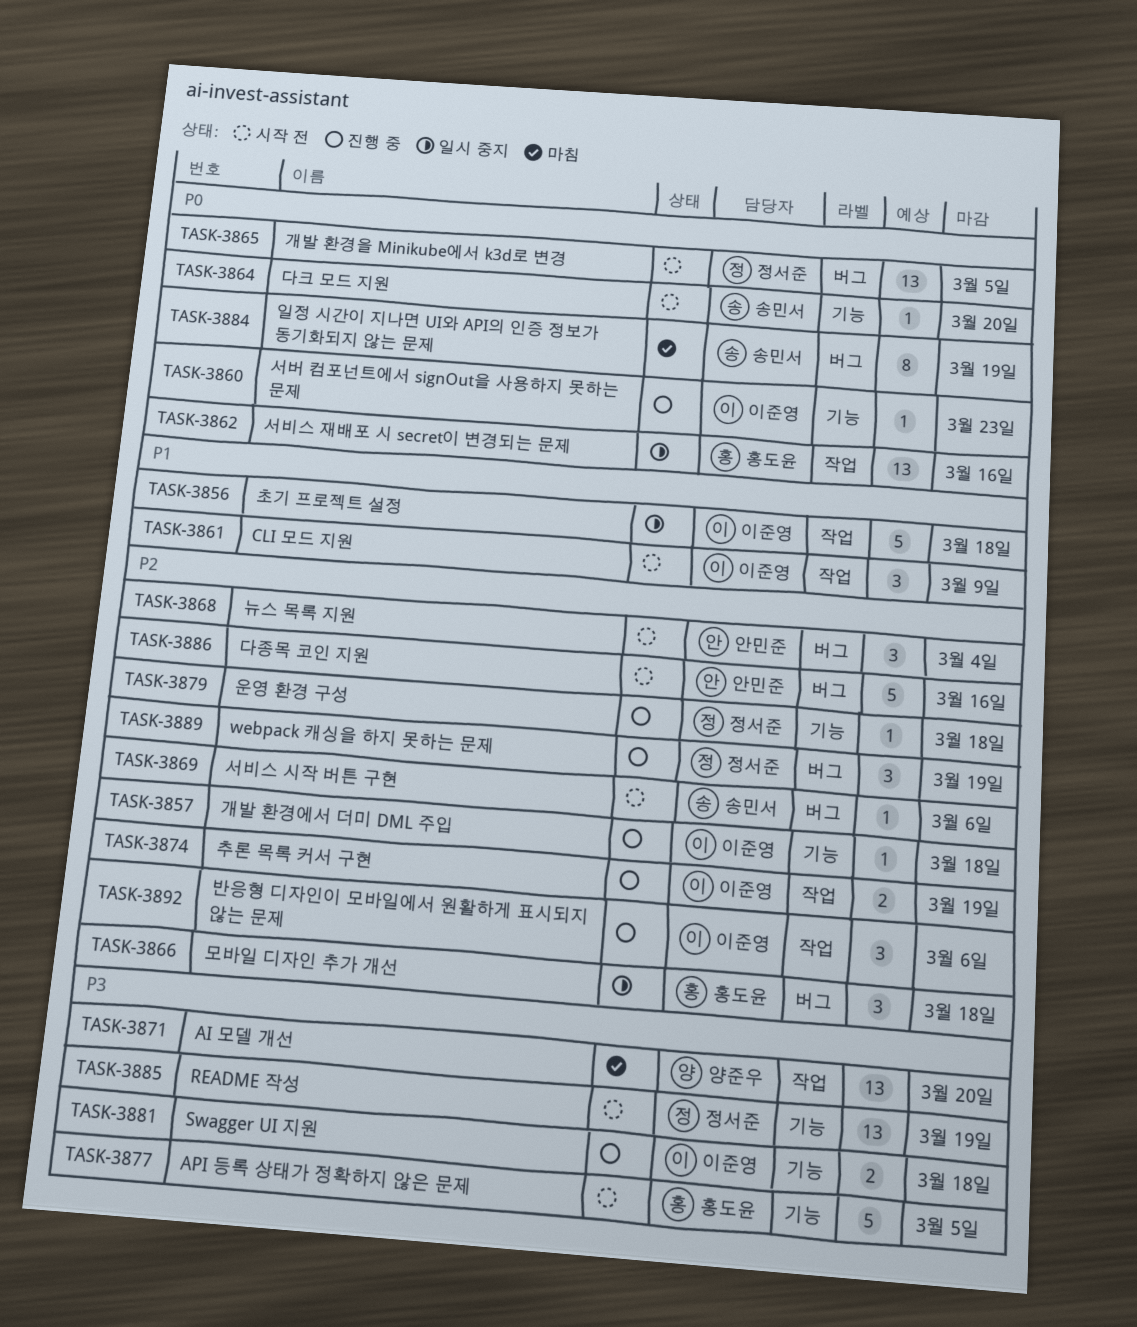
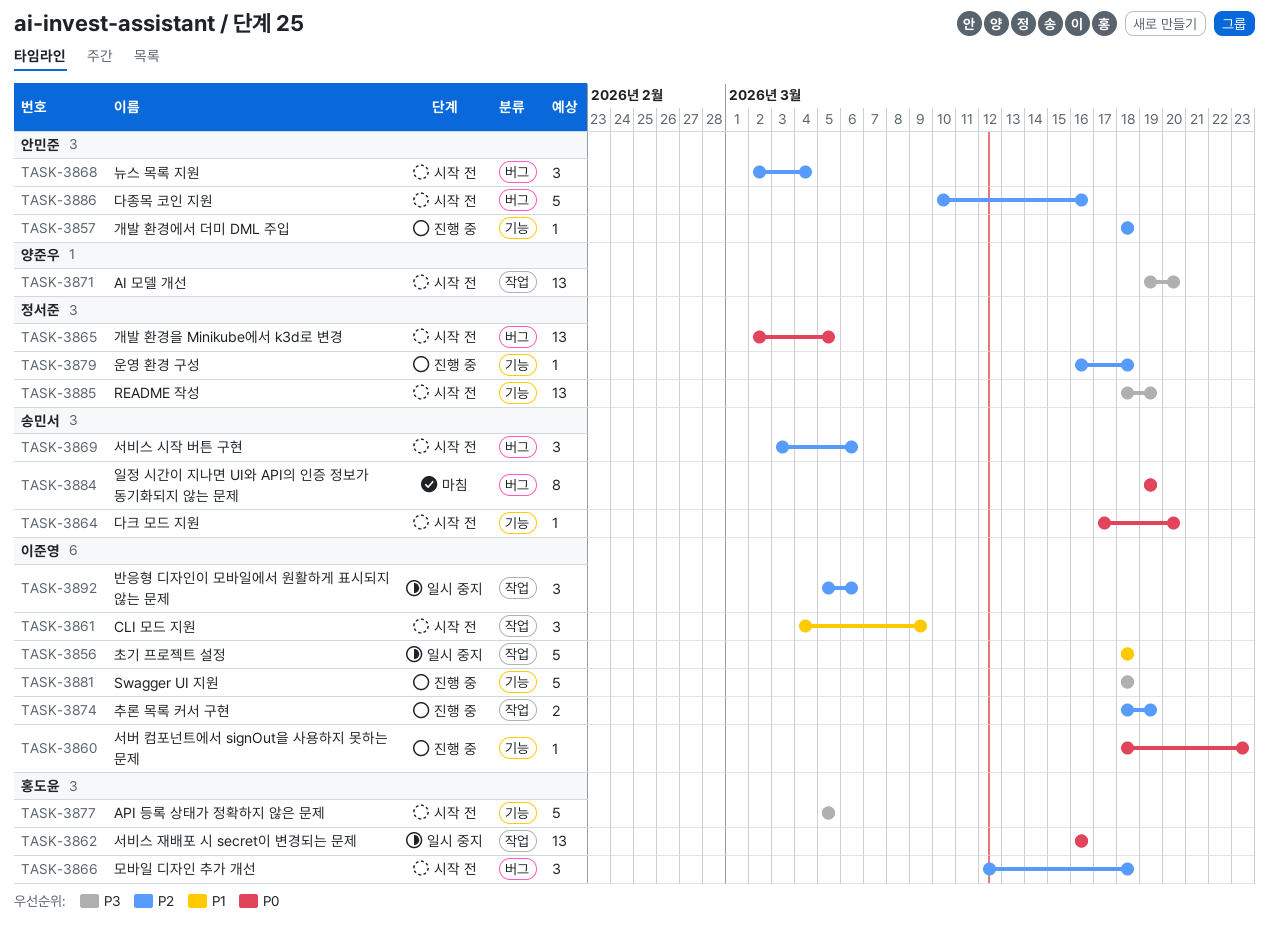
TASK-3857, owner: 이준영 -> 안민준
TASK-3866, status: 일시 중지 -> 시작 전
TASK-3869, estimate: 1 -> 3
TASK-3871, status: 마침 -> 시작 전
TASK-3881, estimate: 2 -> 5
TASK-3889: present -> none
TASK-3892, status: 진행 중 -> 일시 중지

